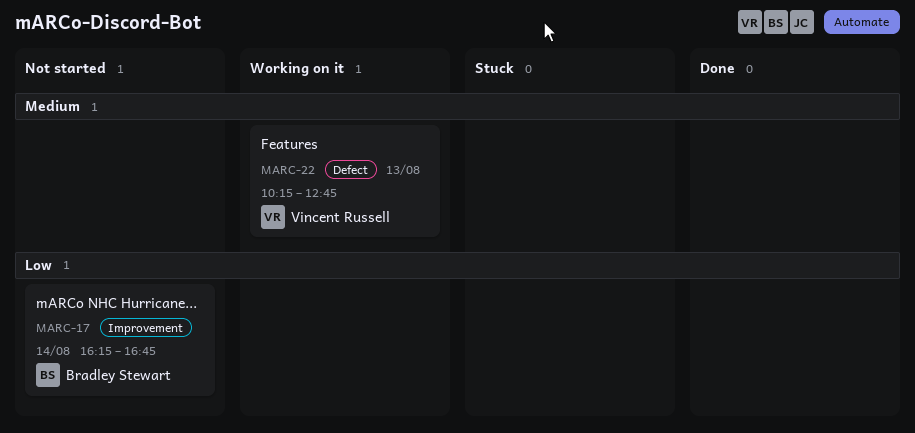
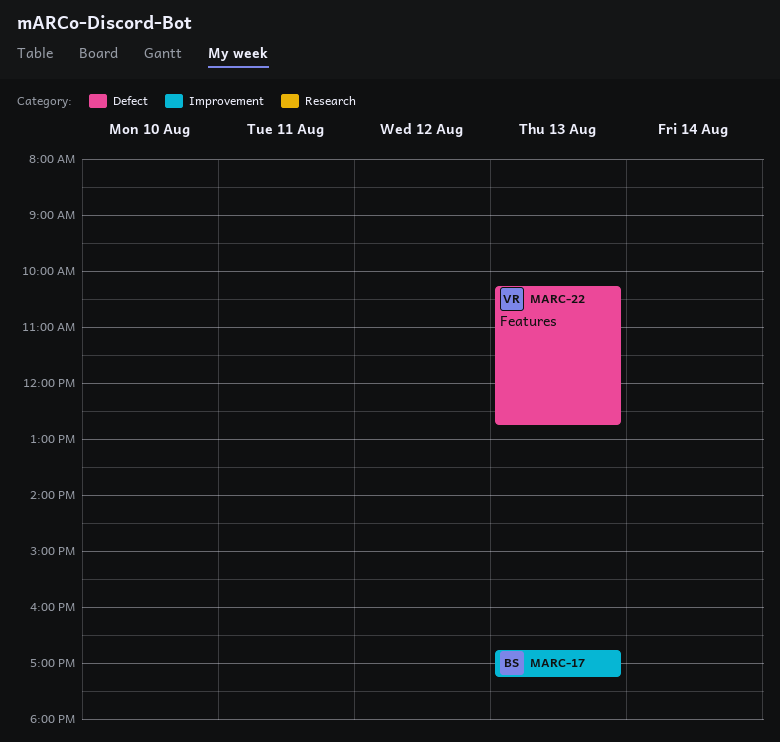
MARC-17, day: Aug 14 -> Aug 13
MARC-17, begins: 16:15 -> 16:45
MARC-17, ends: 16:45 -> 17:15

